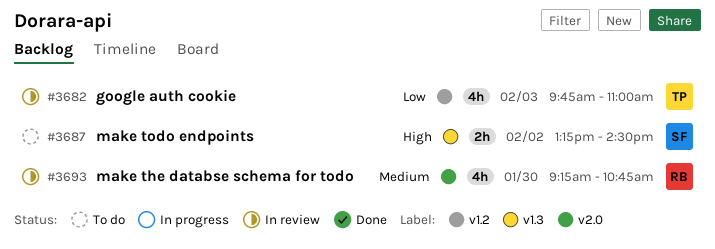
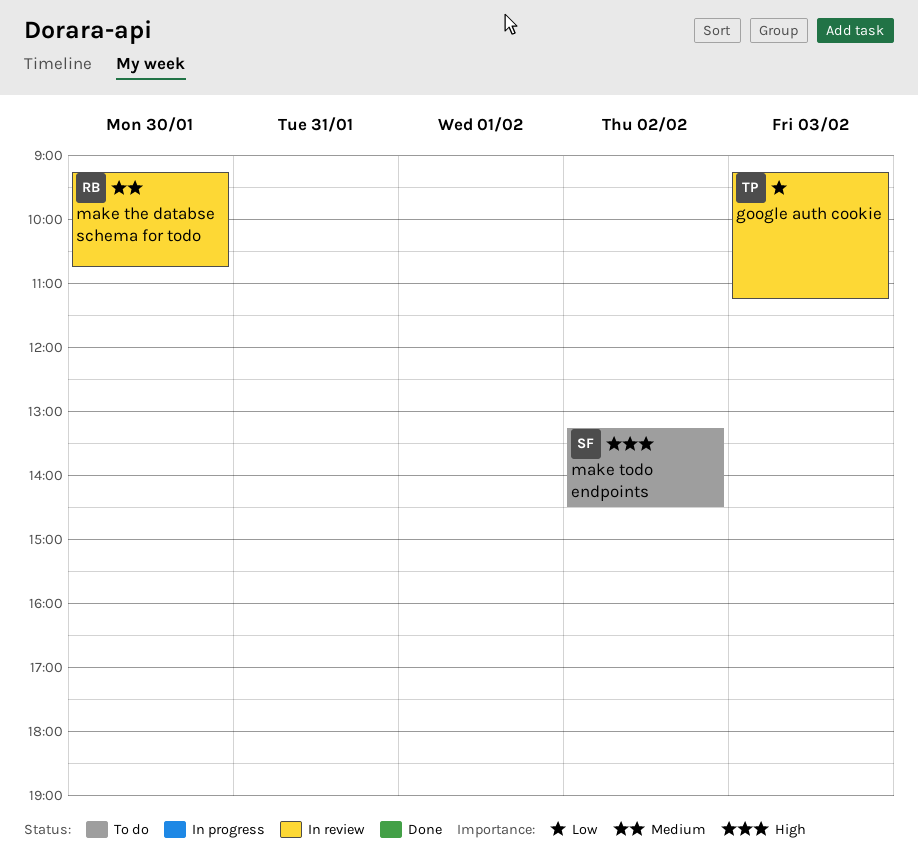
google auth cookie, begins: 09:45 -> 09:15
google auth cookie, ends: 11:00 -> 11:15

